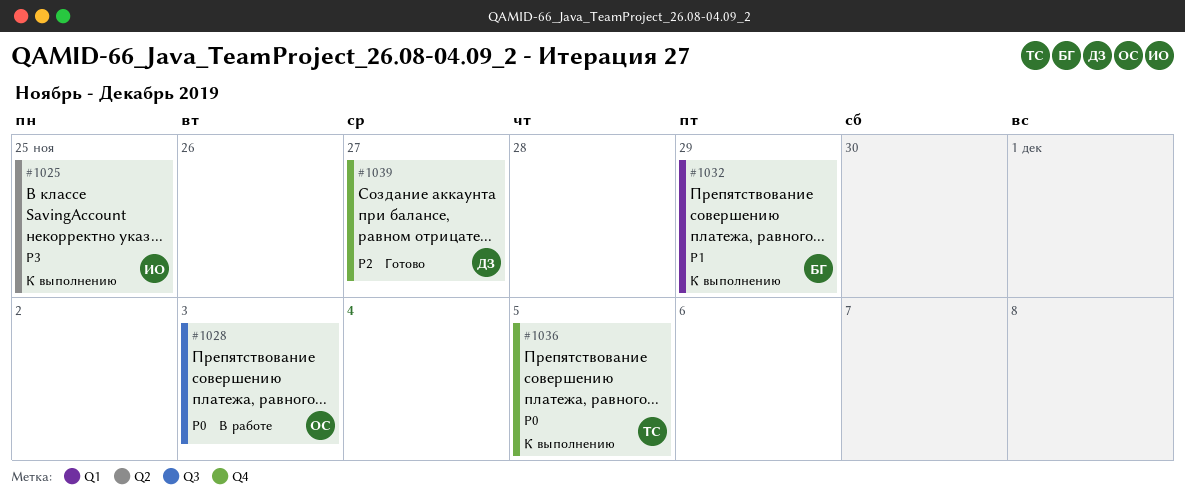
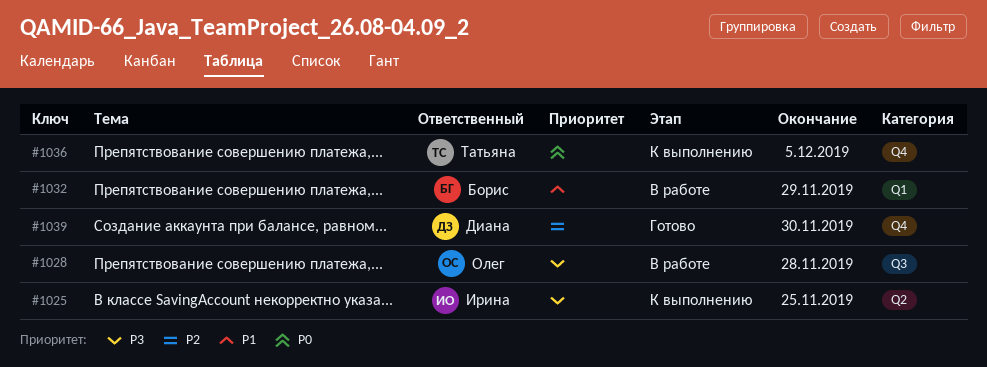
#1028, priority: P0 -> P3
#1028, due: Dec 3 -> Nov 28
#1032, status: К выполнению -> В работе
#1039, due: Nov 27 -> Nov 30

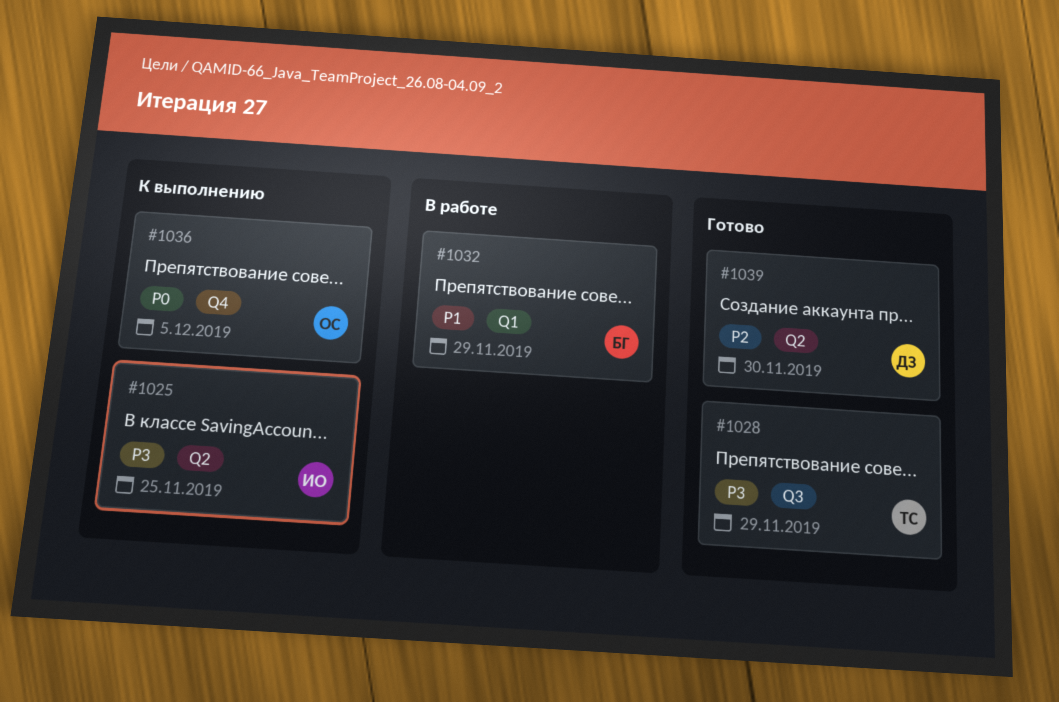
#1028, status: В работе -> Готово
#1028, owner: Олег -> Татьяна
#1028, due: Nov 28 -> Nov 29
#1036, owner: Татьяна -> Олег
#1039, label: Q4 -> Q2

